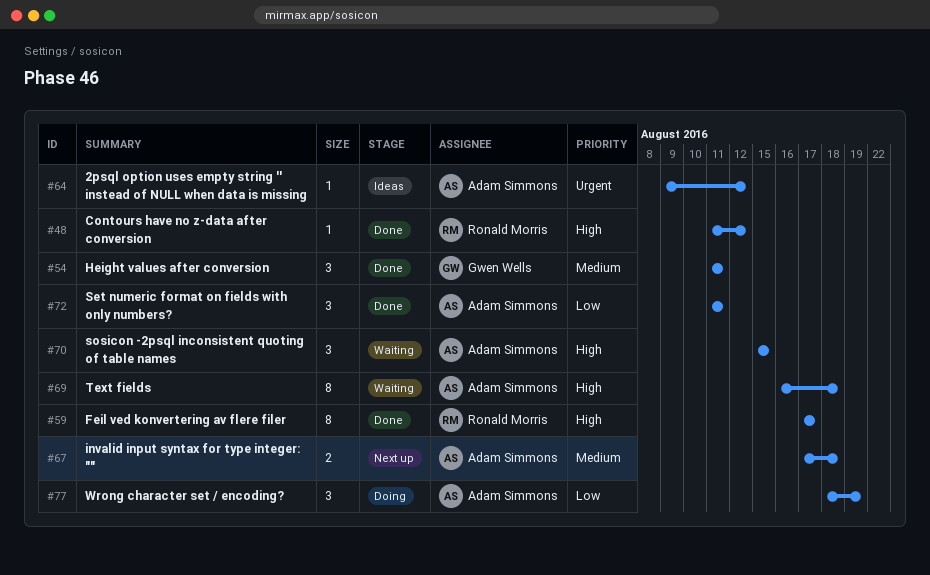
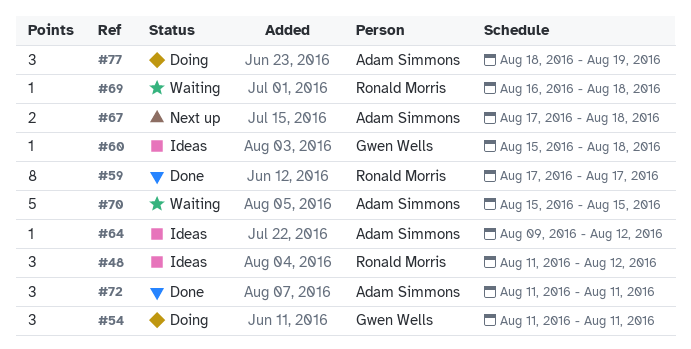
#48, status: Done -> Ideas
#48, estimate: 1 -> 3
#54, status: Done -> Doing
#60: none -> present
#69, owner: Adam Simmons -> Ronald Morris
#69, estimate: 8 -> 1
#70, estimate: 3 -> 5

